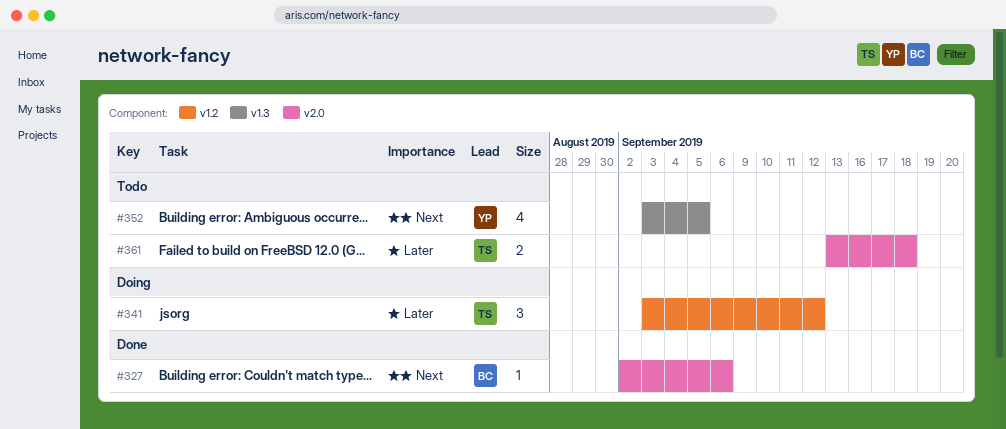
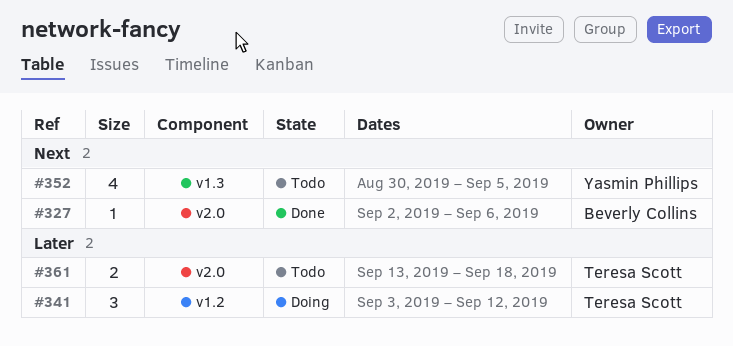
#352, start: Sep 3 -> Aug 30

